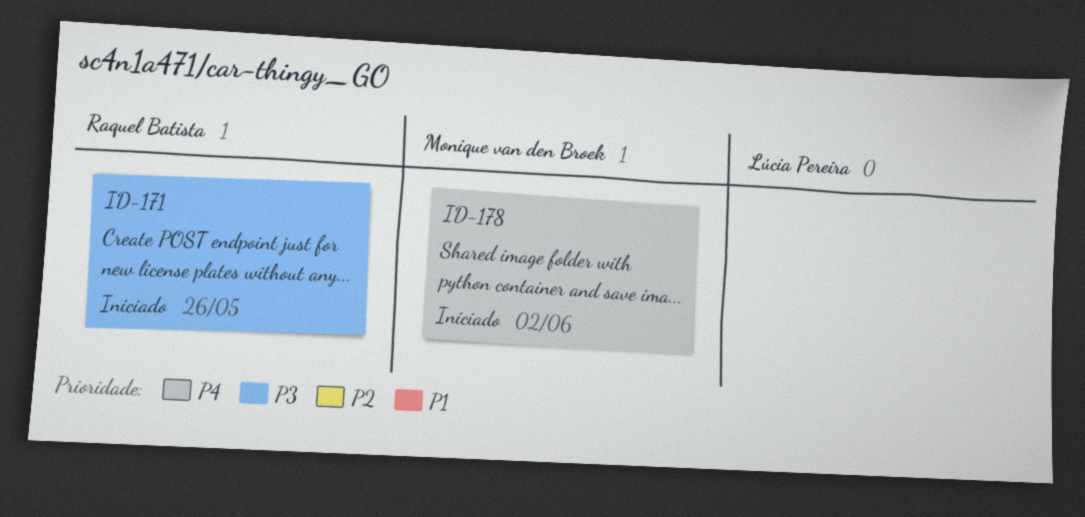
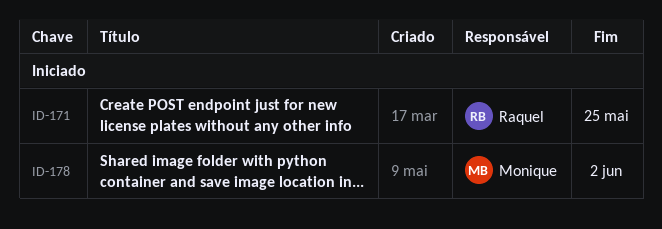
ID-171, due: May 26 -> May 25

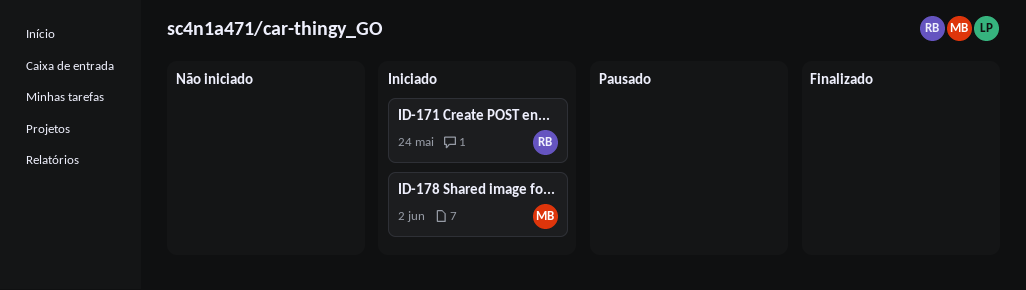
ID-171, due: May 25 -> May 24

